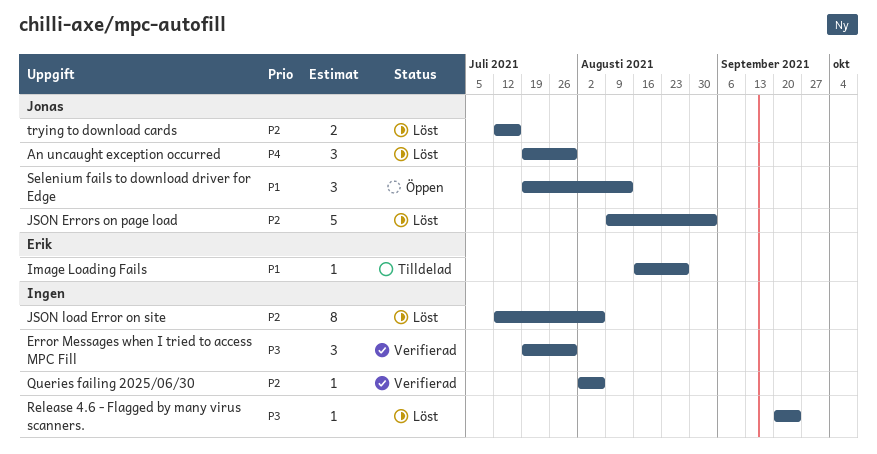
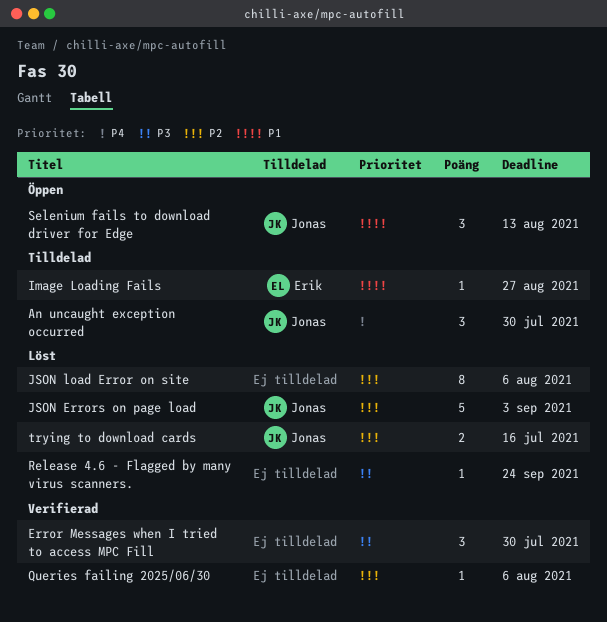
An uncaught exception occurred, status: Löst -> Tilldelad

